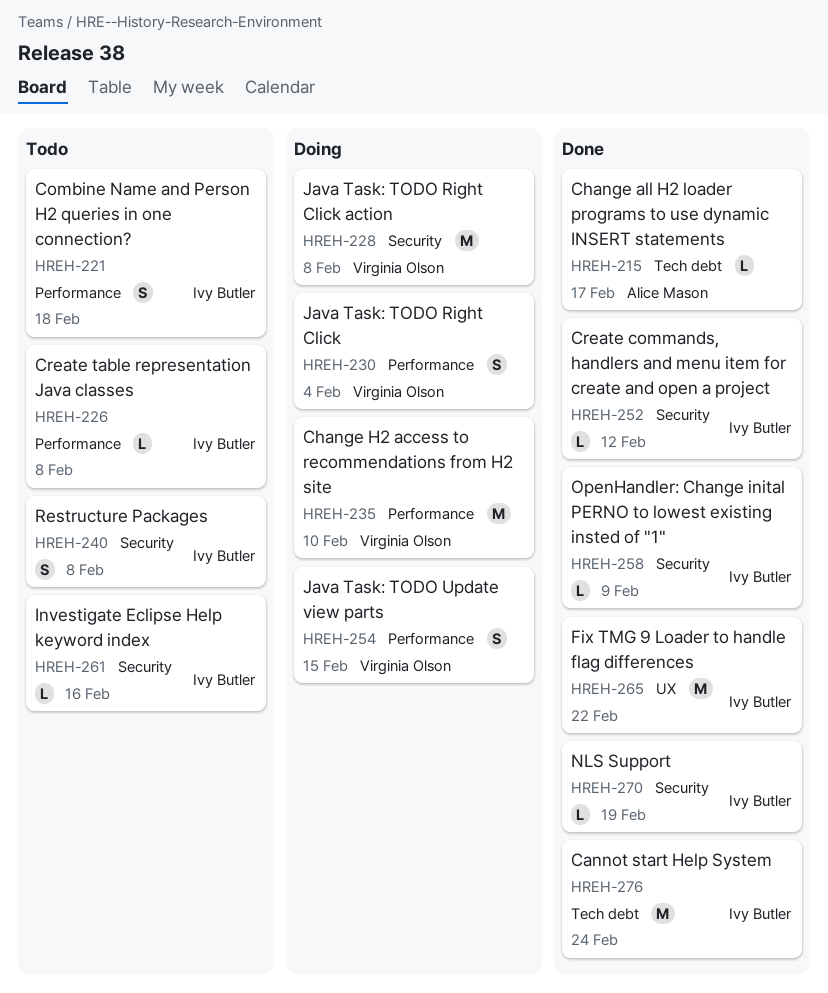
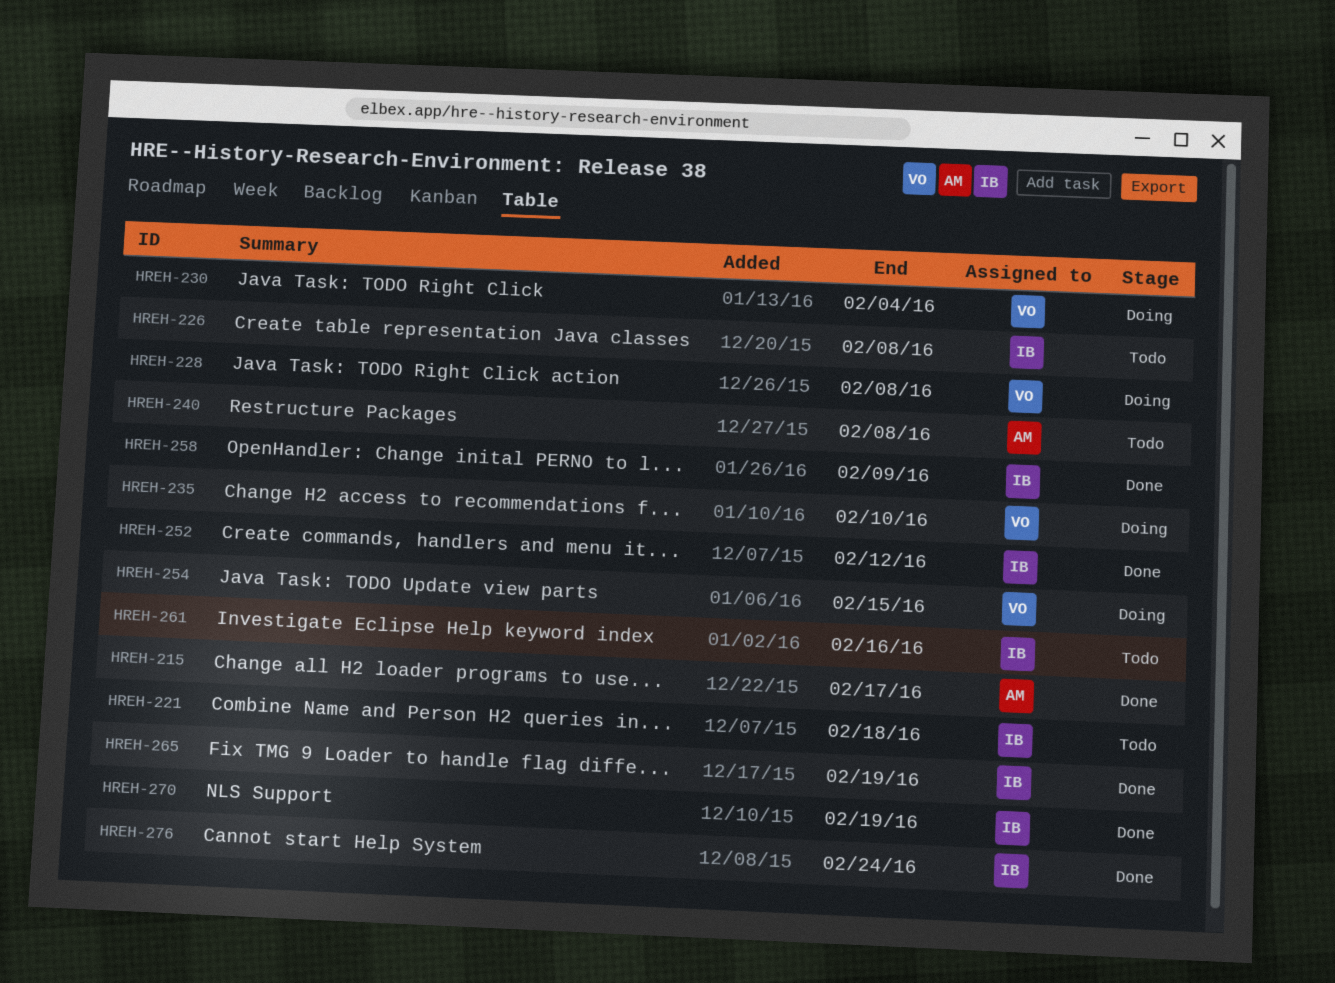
HREH-240, owner: Ivy Butler -> Alice Mason
HREH-265, due: Feb 22 -> Feb 19

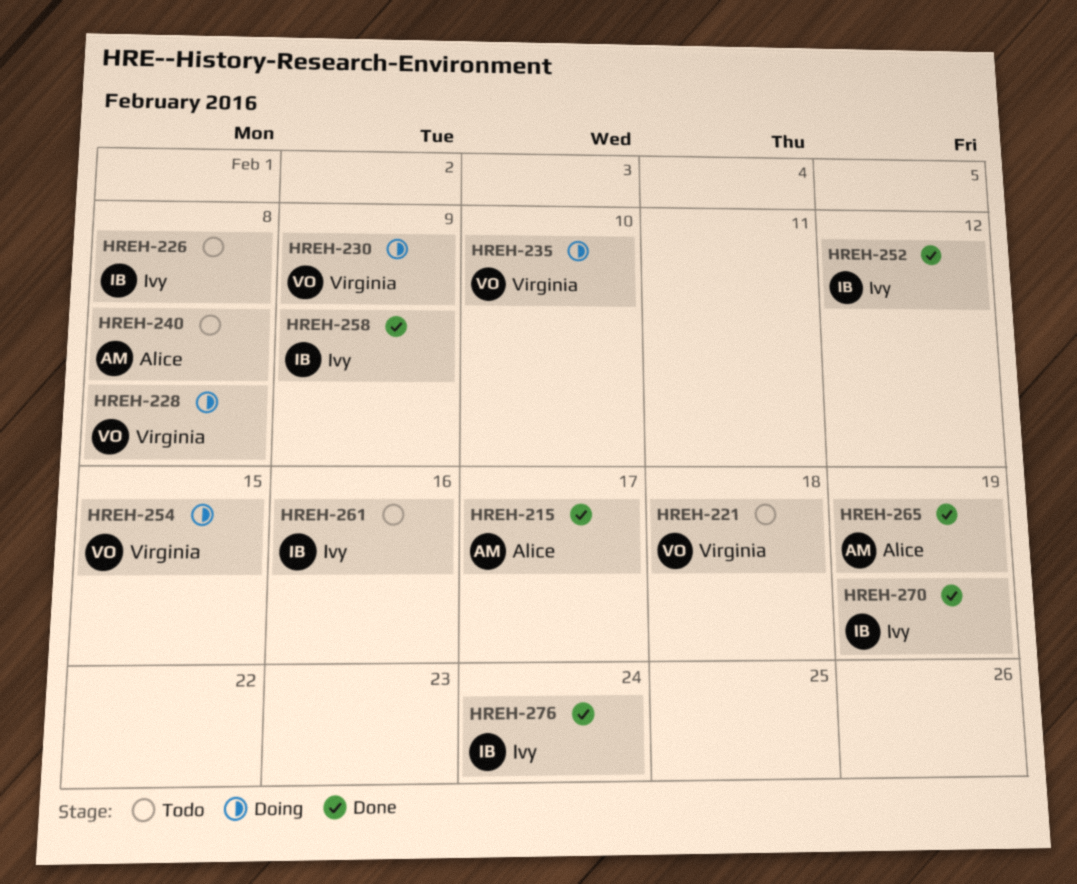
HREH-221, owner: Ivy -> Virginia
HREH-230, due: Feb 4 -> Feb 9
HREH-265, owner: Ivy -> Alice

